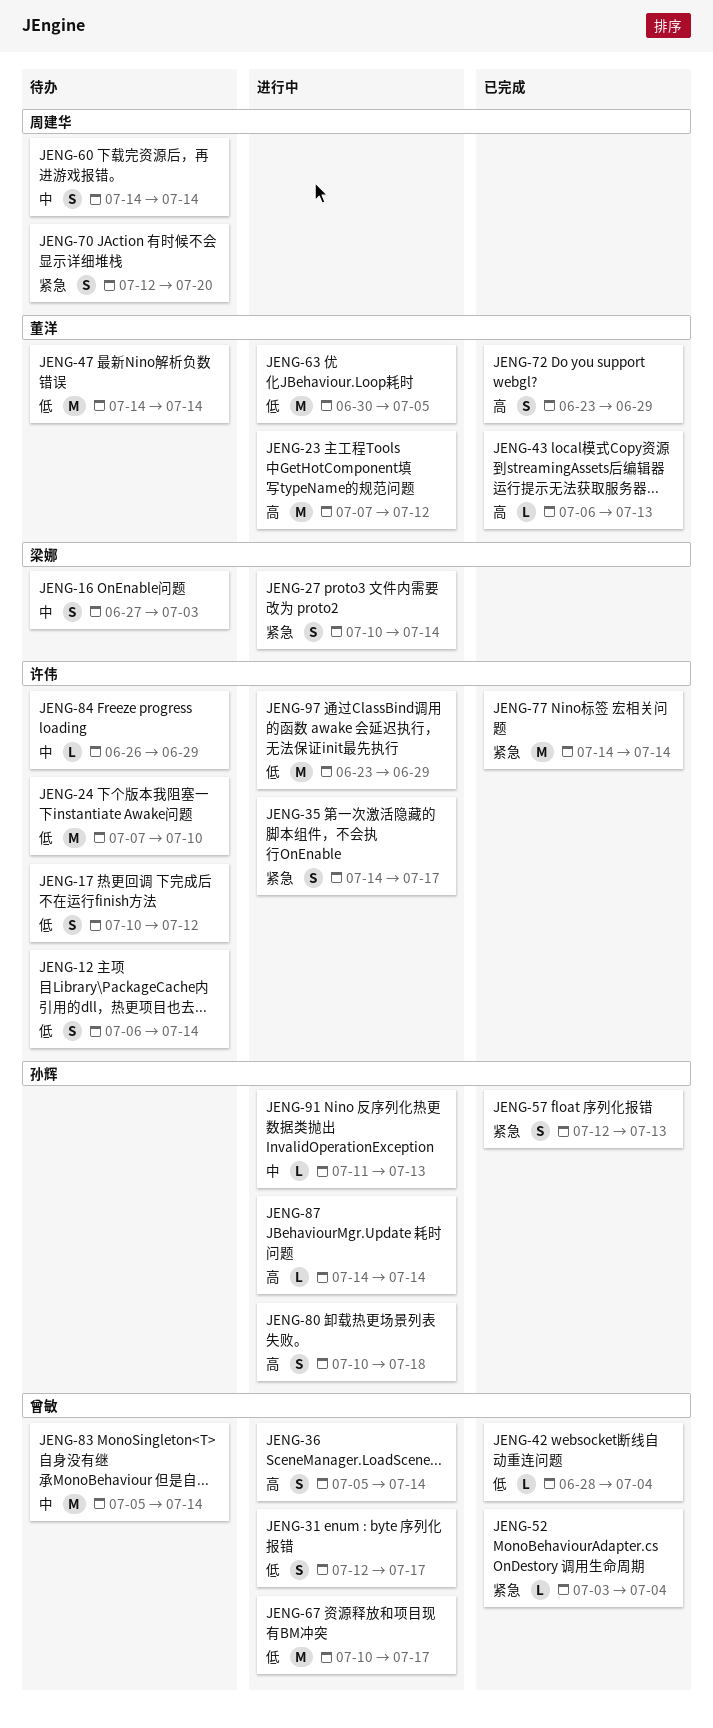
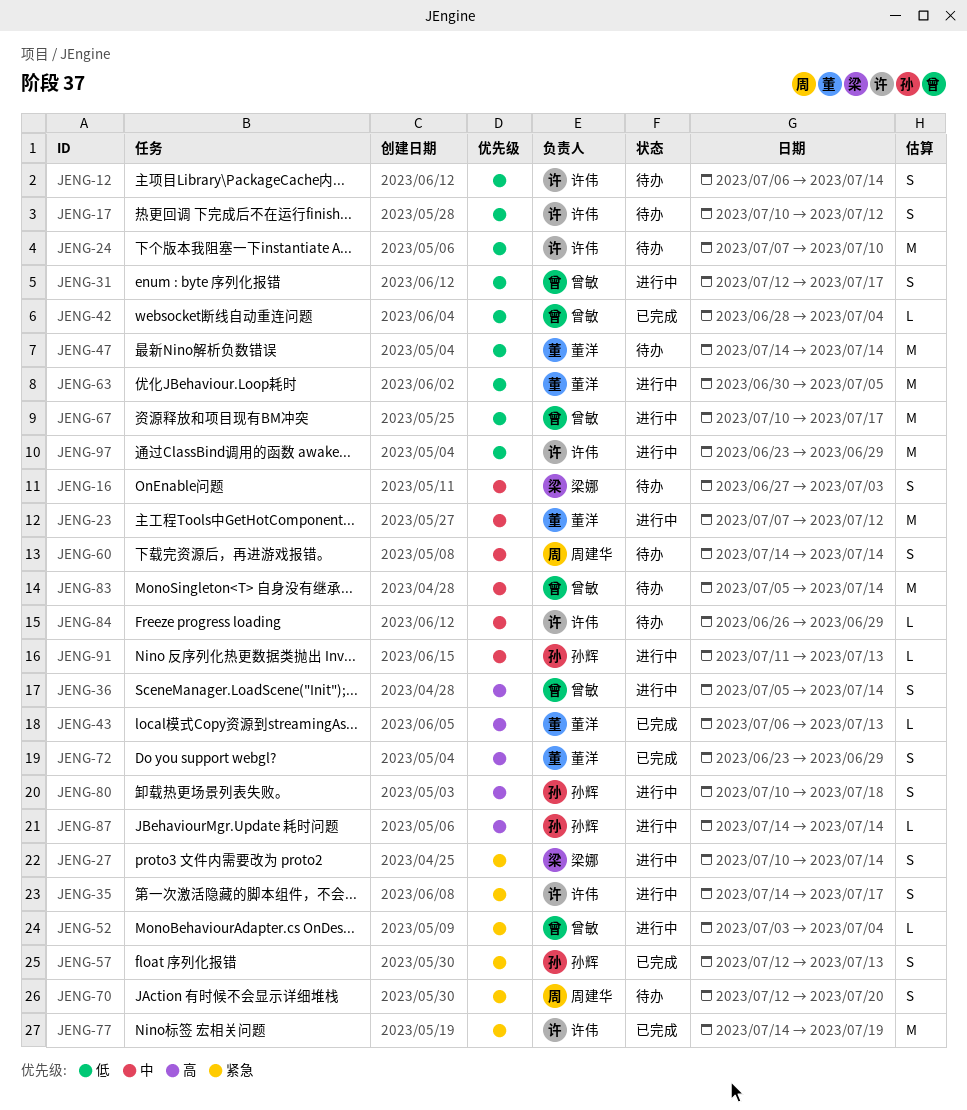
JENG-23, priority: 高 -> 中
JENG-52, status: 已完成 -> 进行中
JENG-77, due: Jul 14 -> Jul 19

